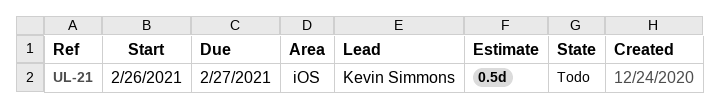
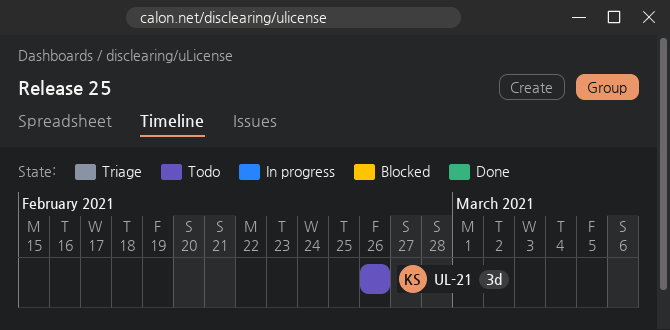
UL-21, estimate: 0.5d -> 3d
UL-21, due: Feb 27 -> Feb 26

